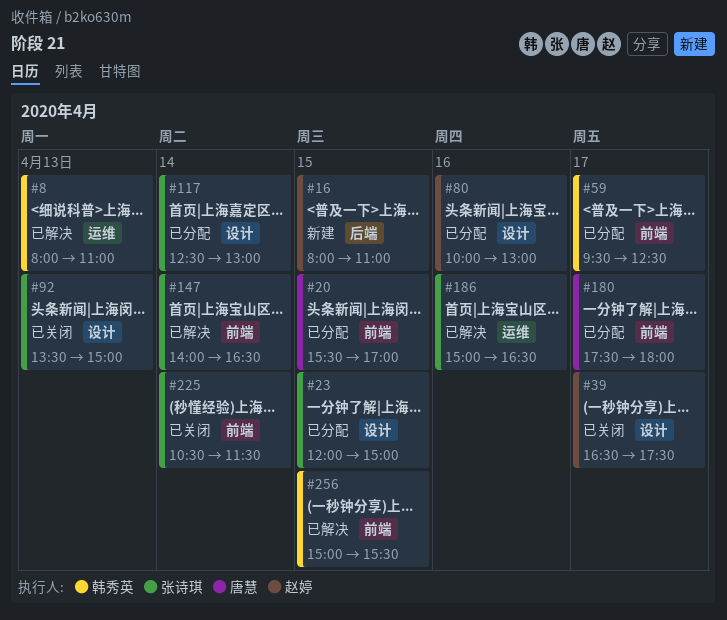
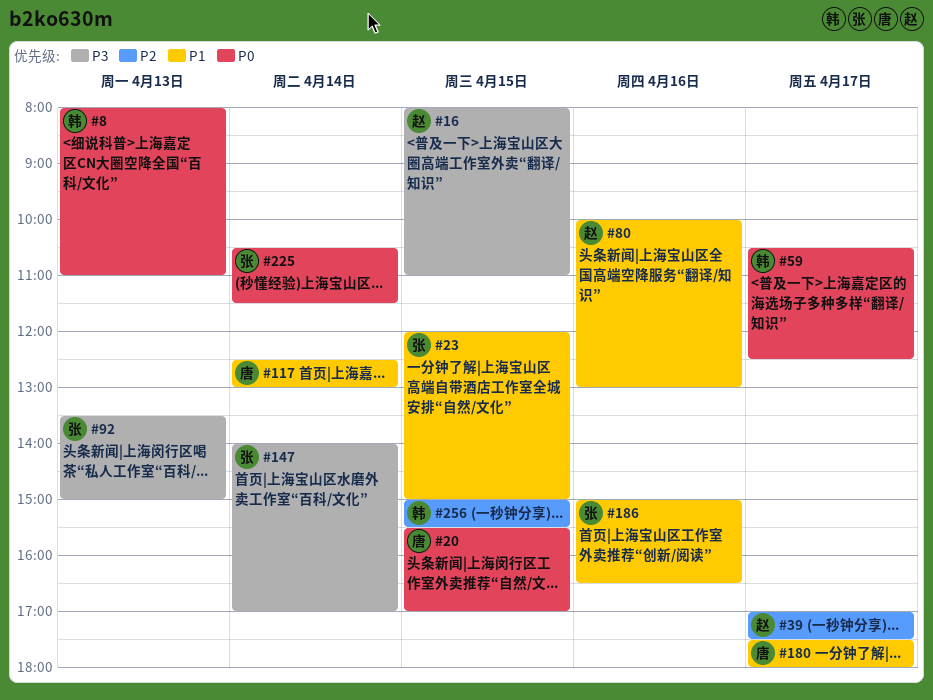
#39, begins: 16:30 -> 17:00
#59, begins: 09:30 -> 10:30
#117, owner: 张诗琪 -> 唐慧
#147, ends: 16:30 -> 17:00

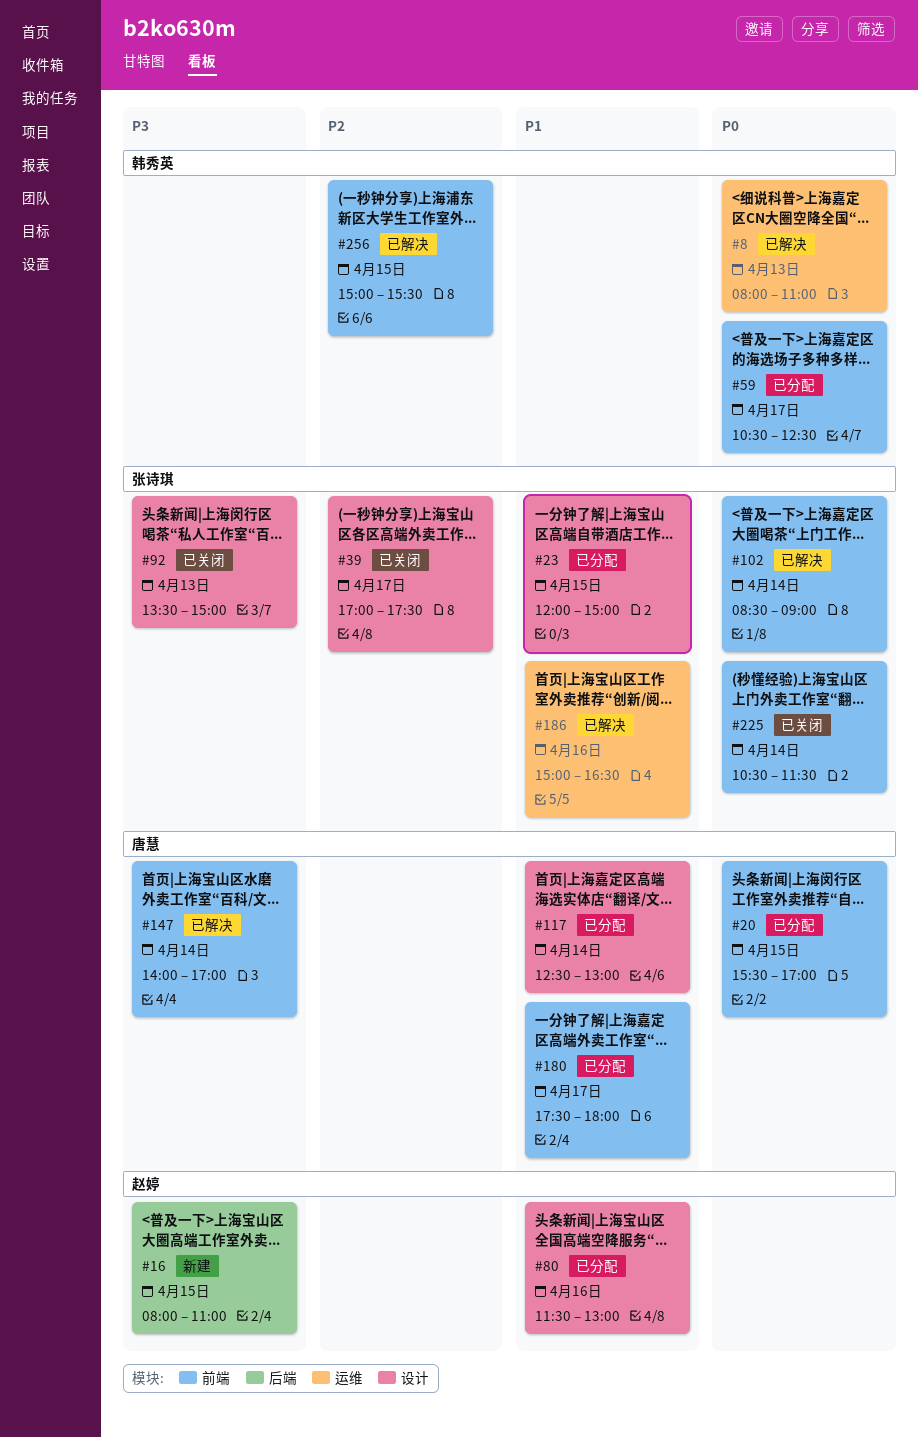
#39, owner: 赵婷 -> 张诗琪
#80, begins: 10:00 -> 11:30
#102: none -> present
#147, owner: 张诗琪 -> 唐慧

